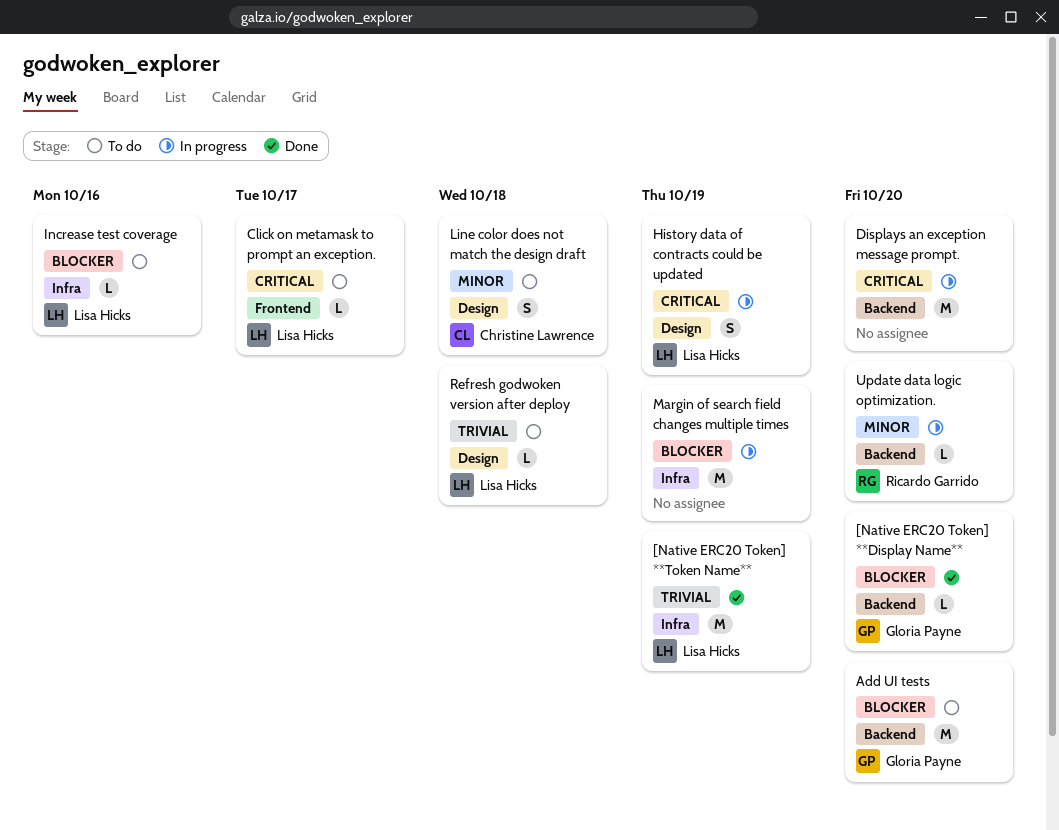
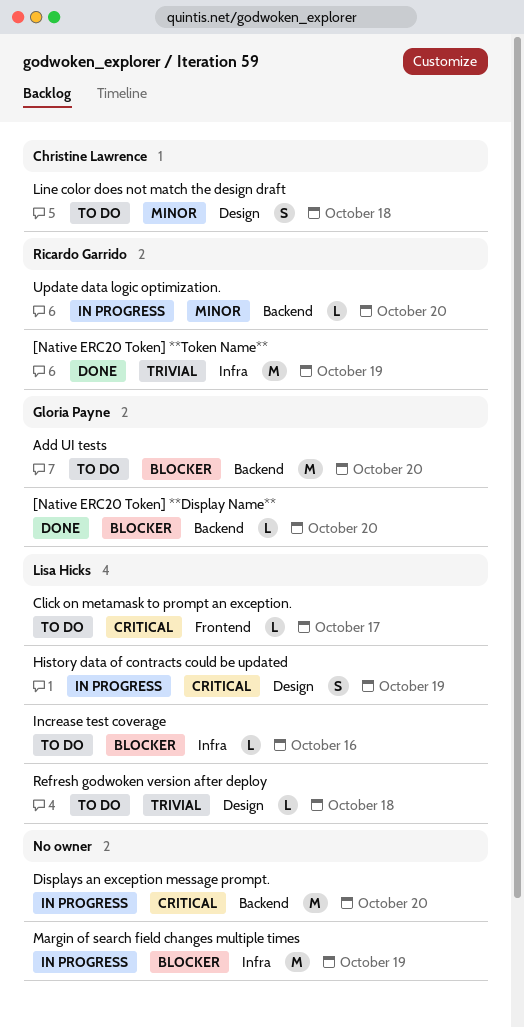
[Native ERC20 Token] **Token Name**, owner: Lisa Hicks -> Ricardo Garrido

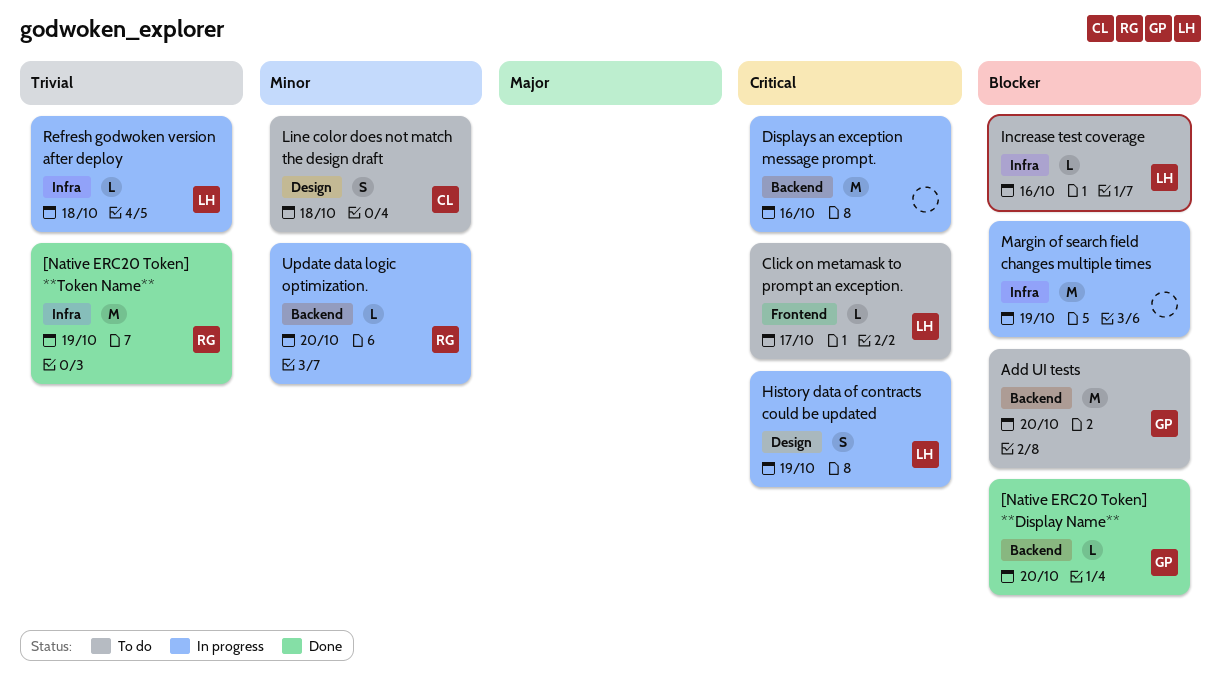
Displays an exception message prompt., due: Oct 20 -> Oct 16
Refresh godwoken version after deploy, status: To do -> In progress
Refresh godwoken version after deploy, label: Design -> Infra

